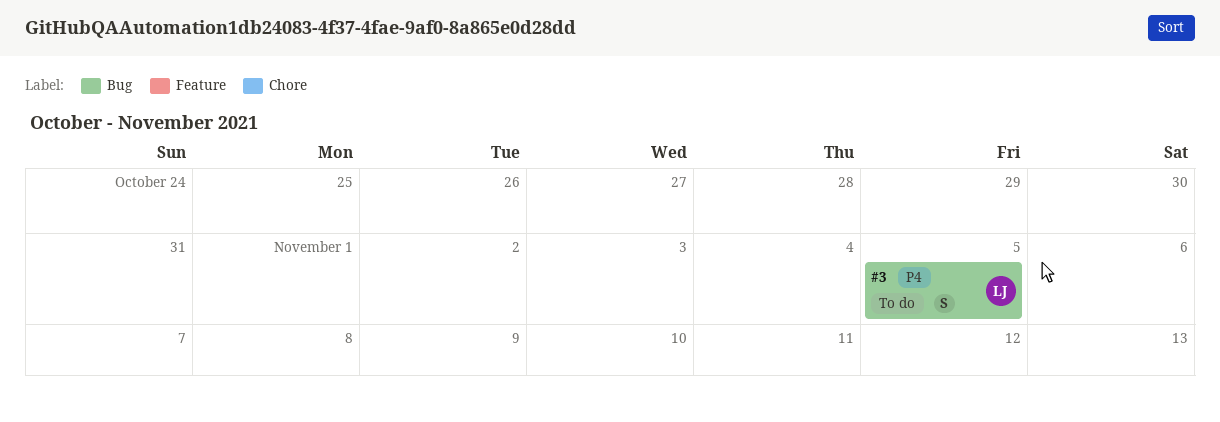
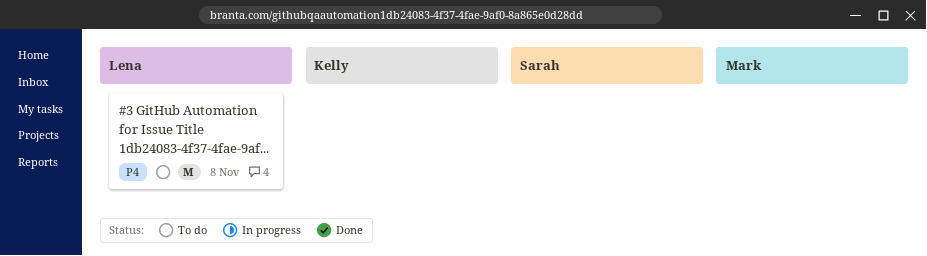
#3, estimate: S -> M
#3, due: Nov 5 -> Nov 8

